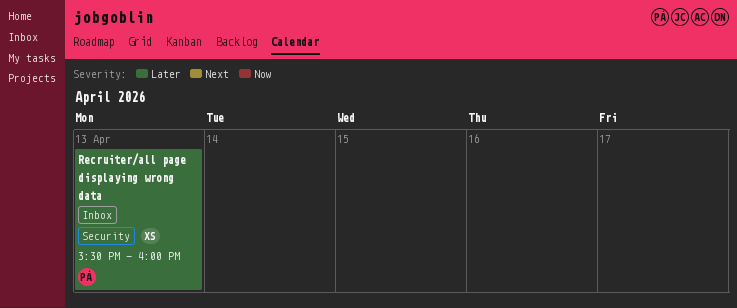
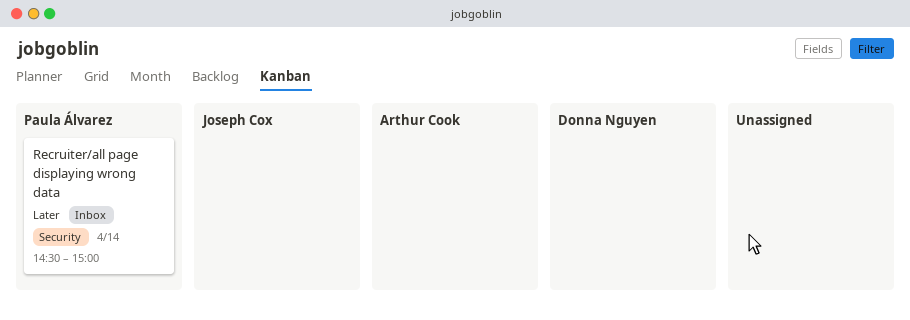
Recruiter/all page displaying wrong data, day: Apr 13 -> Apr 14
Recruiter/all page displaying wrong data, begins: 15:30 -> 14:30
Recruiter/all page displaying wrong data, ends: 16:00 -> 15:00

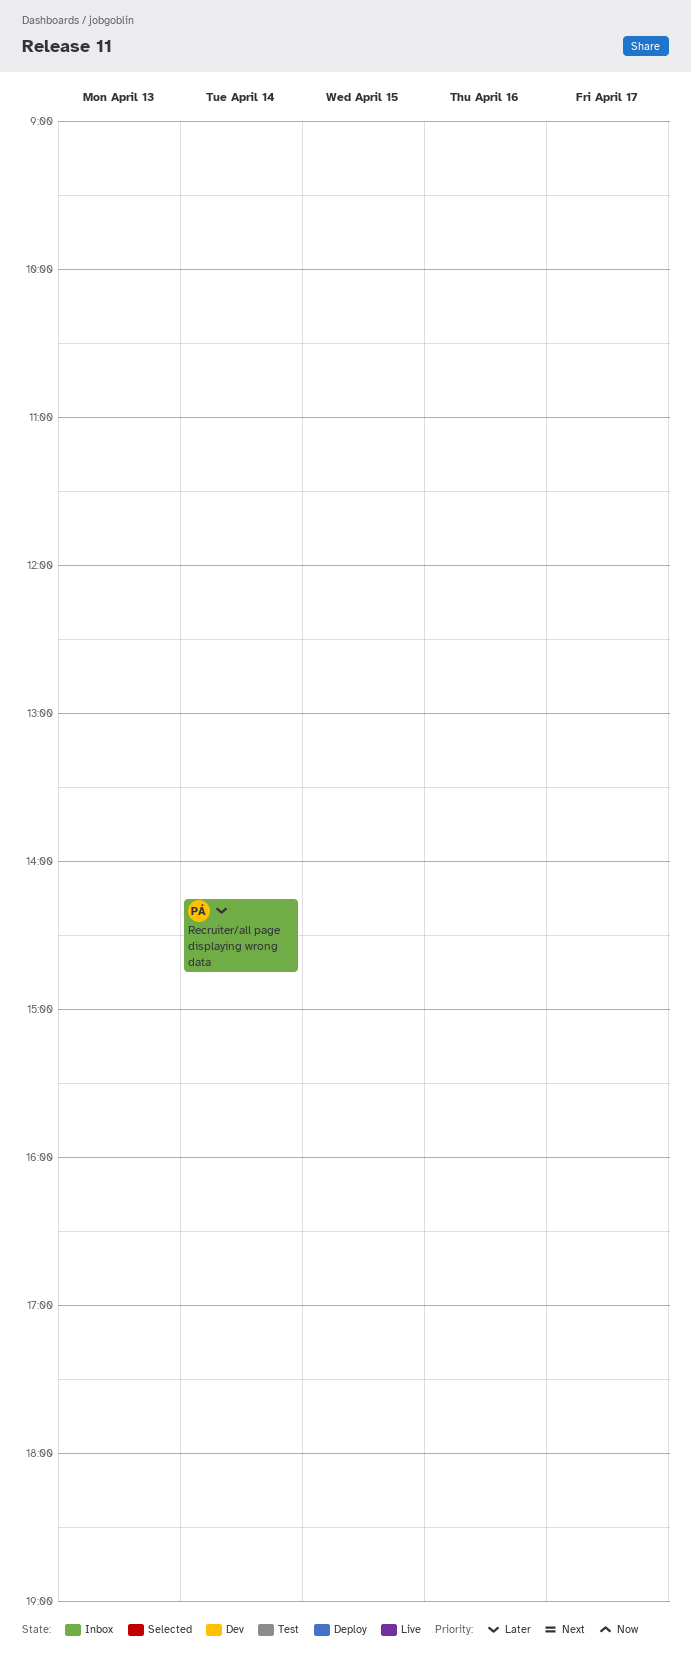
Recruiter/all page displaying wrong data, begins: 14:30 -> 14:15
Recruiter/all page displaying wrong data, ends: 15:00 -> 14:45

